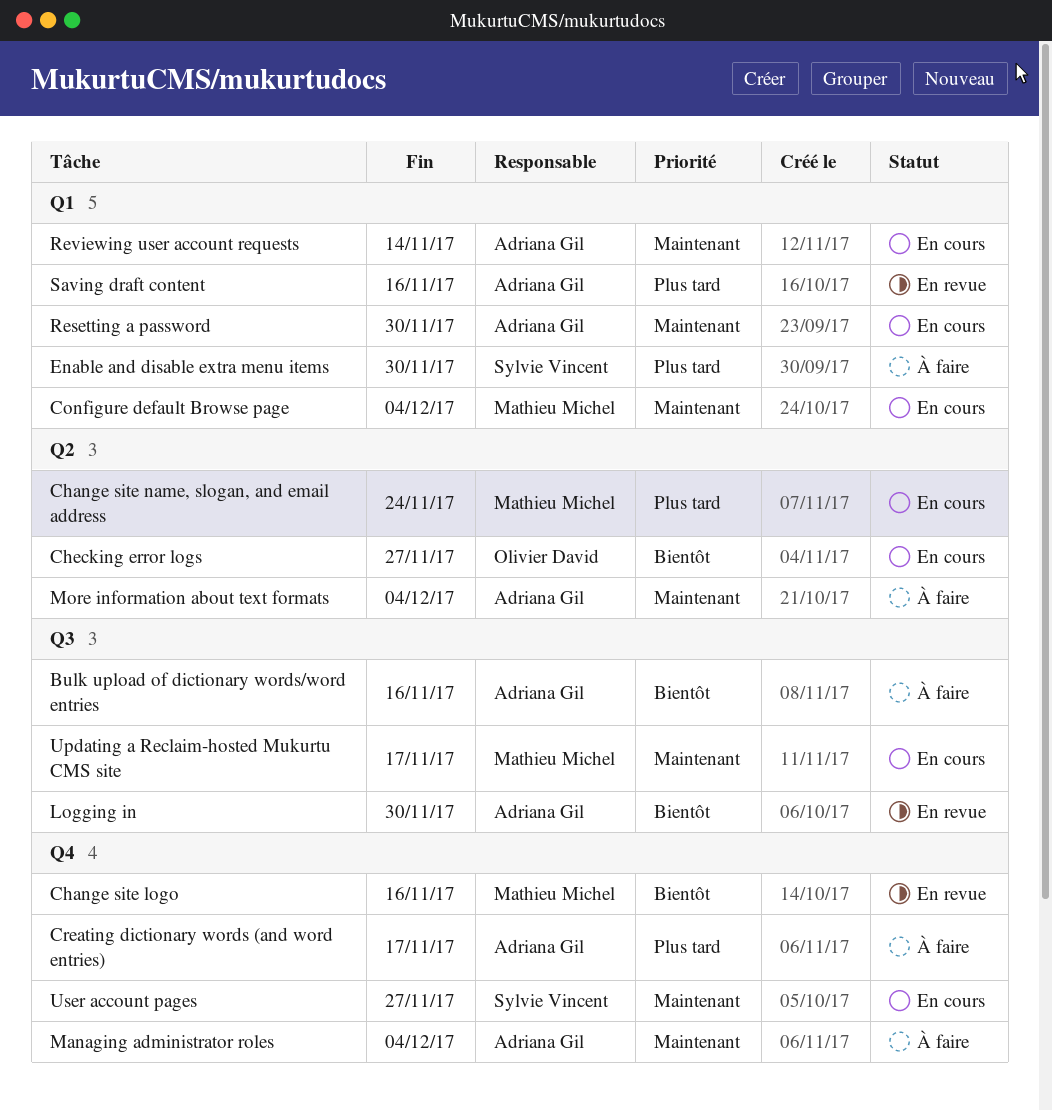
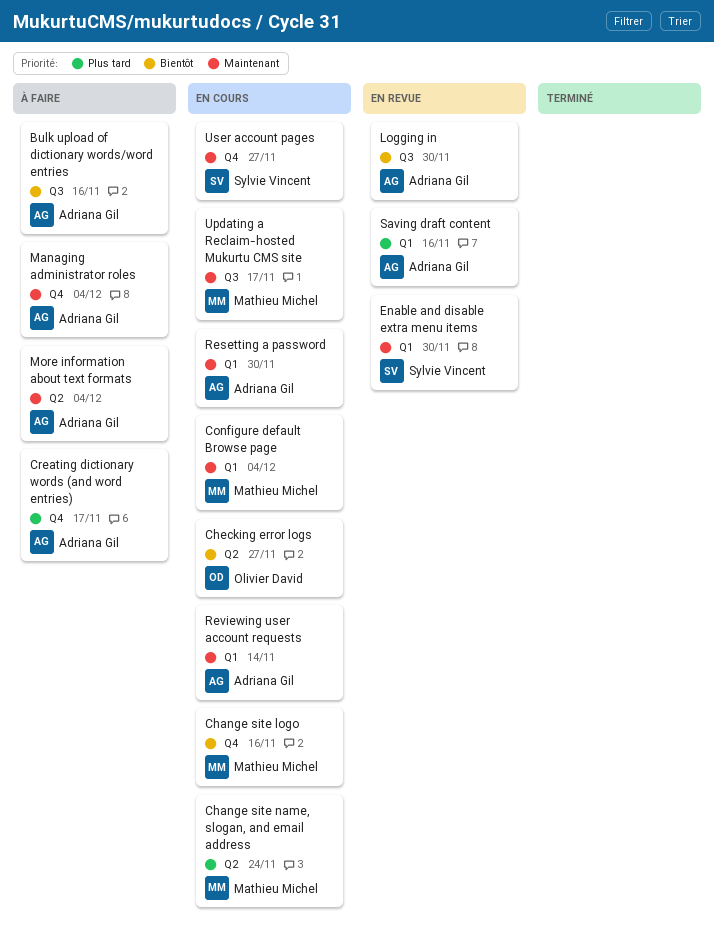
Change site logo, status: En revue -> En cours
Enable and disable extra menu items, status: À faire -> En revue
Enable and disable extra menu items, priority: Plus tard -> Maintenant

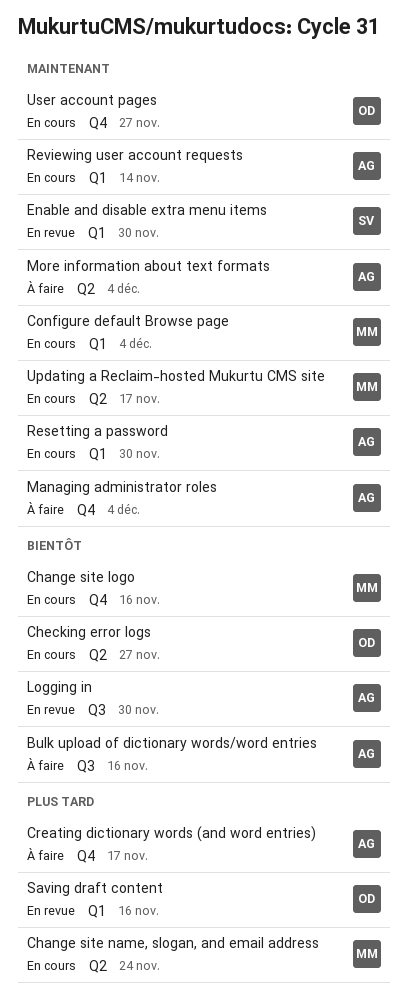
Saving draft content, owner: Adriana Gil -> Olivier David
Updating a Reclaim-hosted Mukurtu CMS site, label: Q3 -> Q2
User account pages, owner: Sylvie Vincent -> Olivier David

